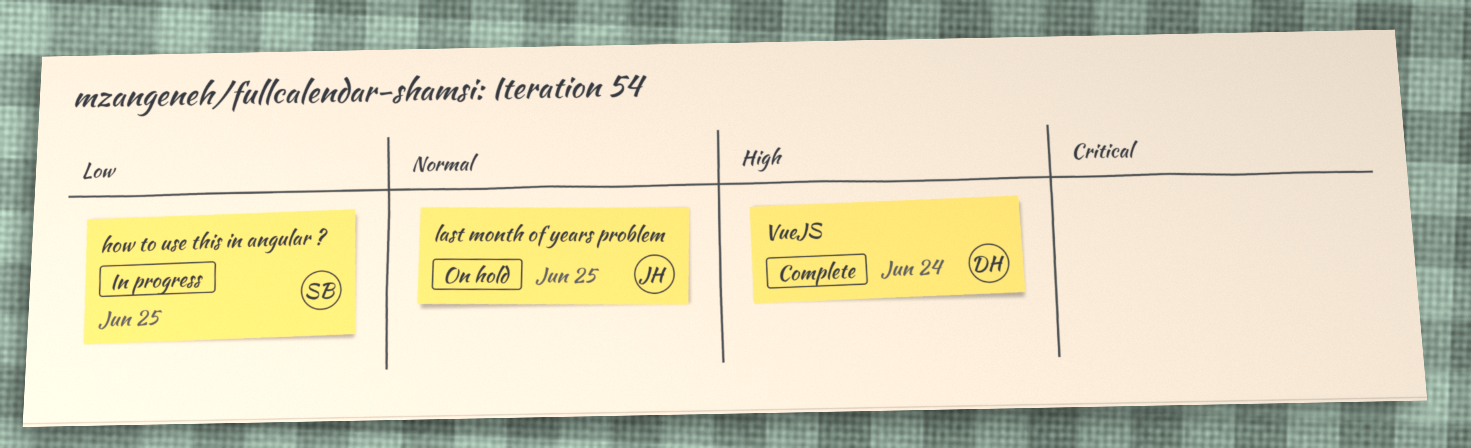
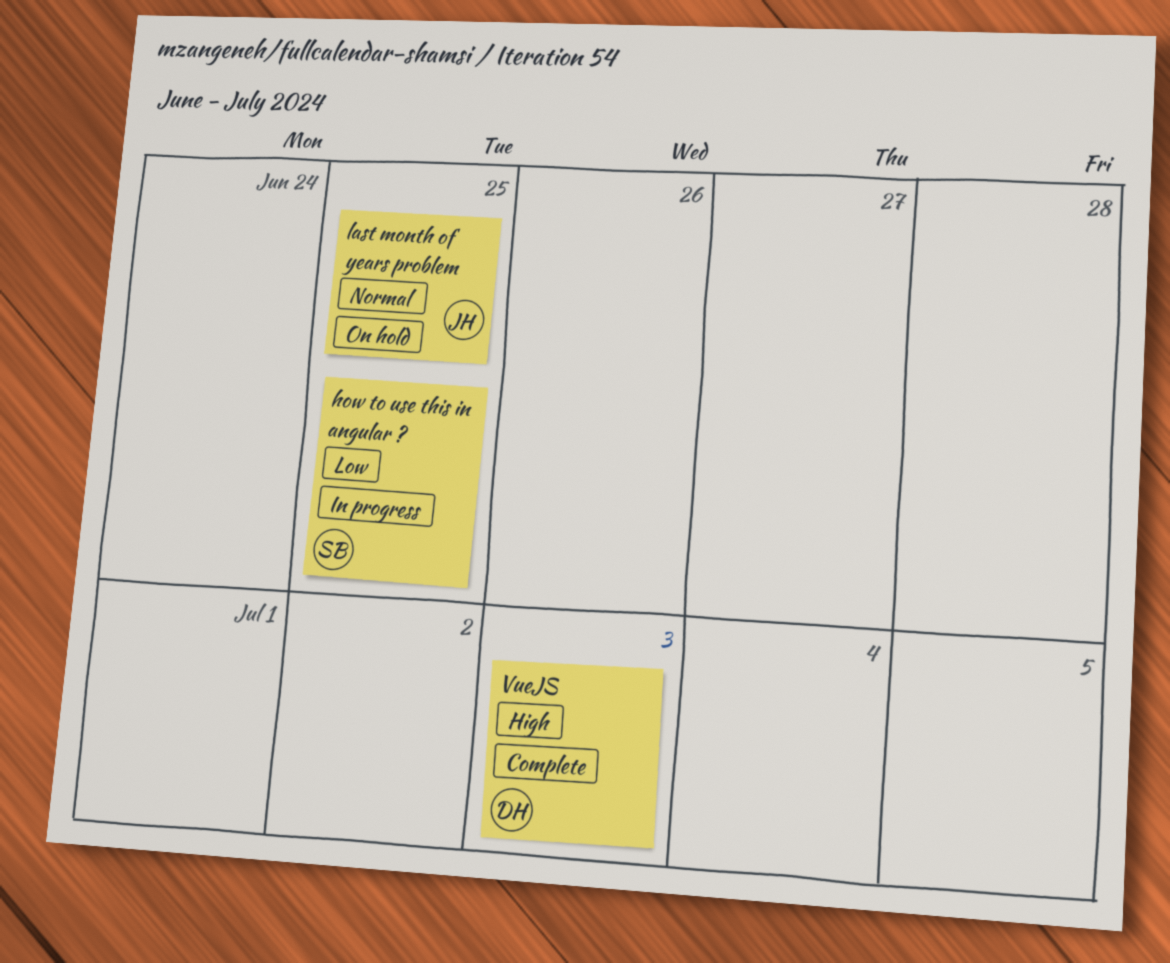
VueJS, due: Jun 24 -> Jul 3

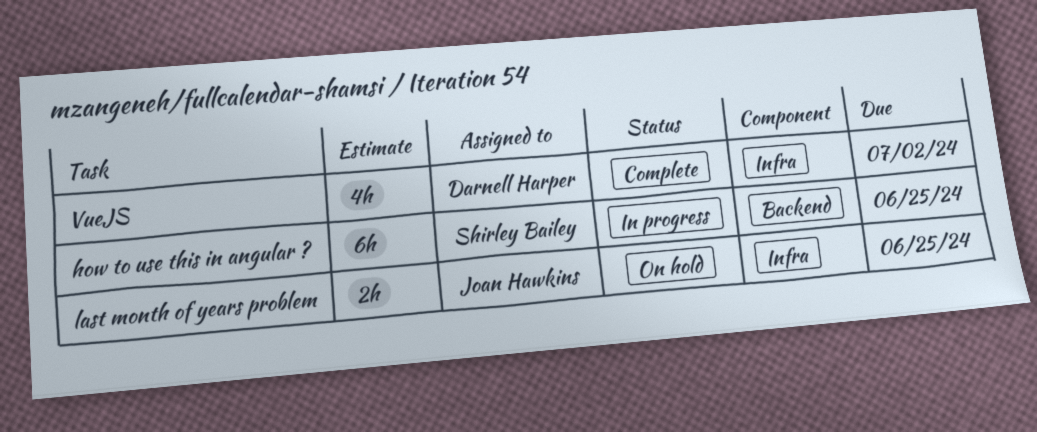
VueJS, due: Jul 3 -> Jul 2

